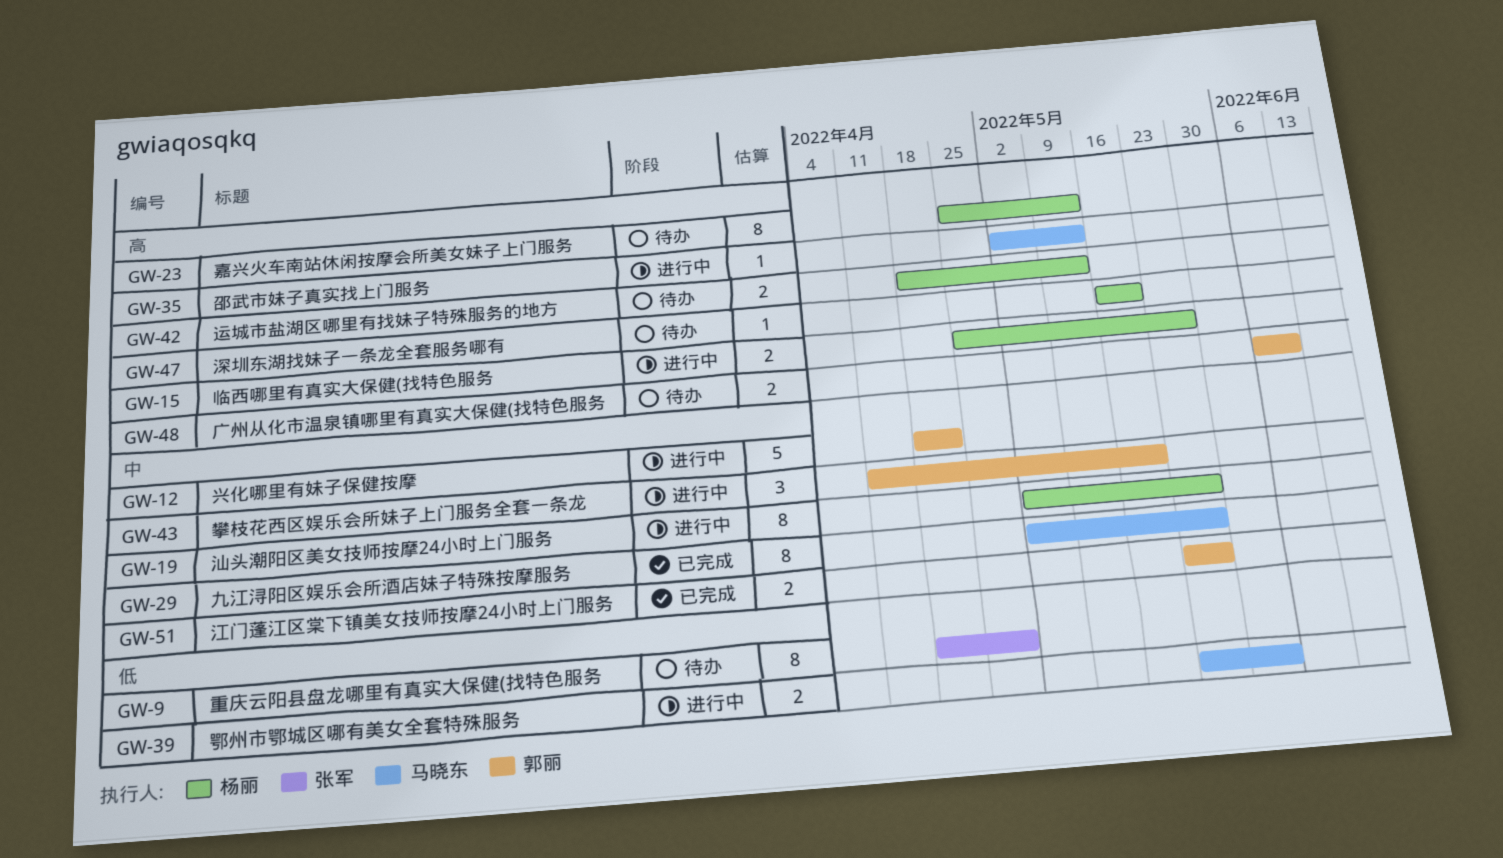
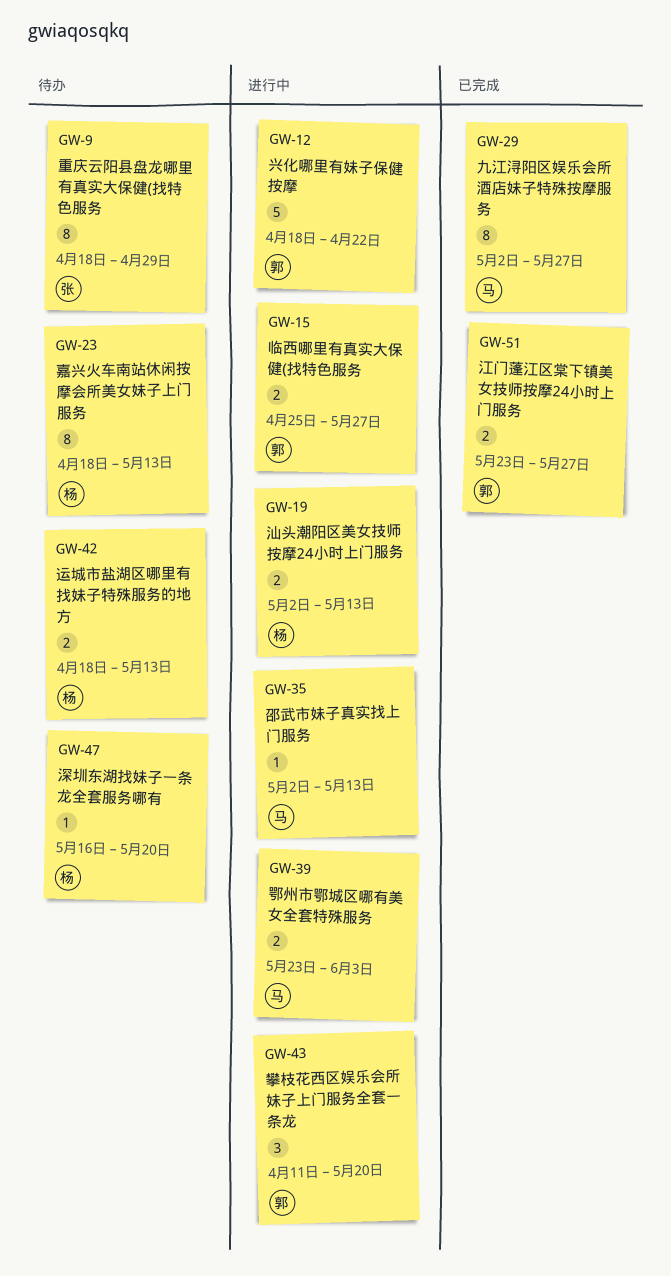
GW-15, owner: 杨丽 -> 郭丽
GW-19, estimate: 8 -> 2
GW-19, due: May 27 -> May 13
GW-23, start: Apr 25 -> Apr 18
GW-48: present -> none

